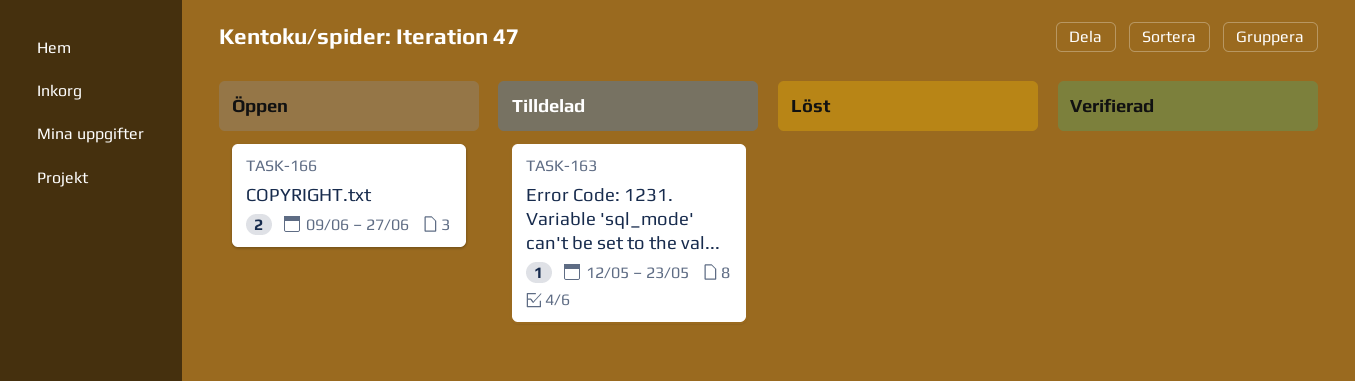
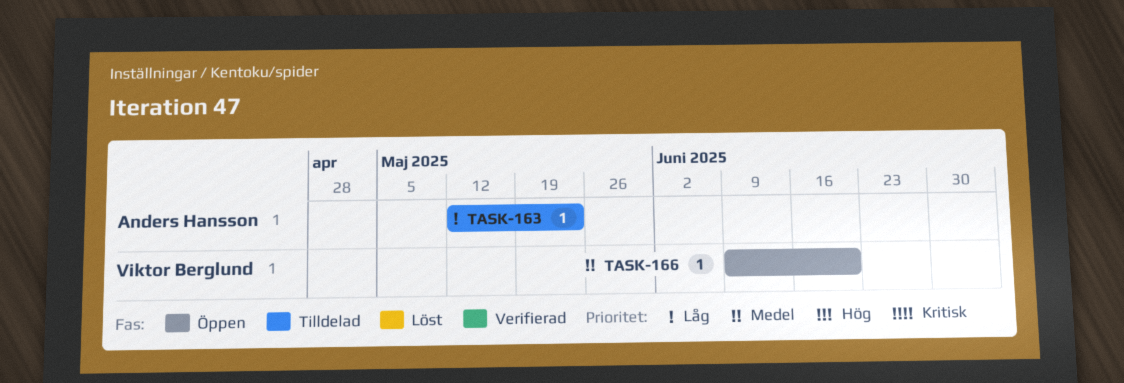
TASK-166, estimate: 2 -> 1
TASK-166, due: Jun 27 -> Jun 20

